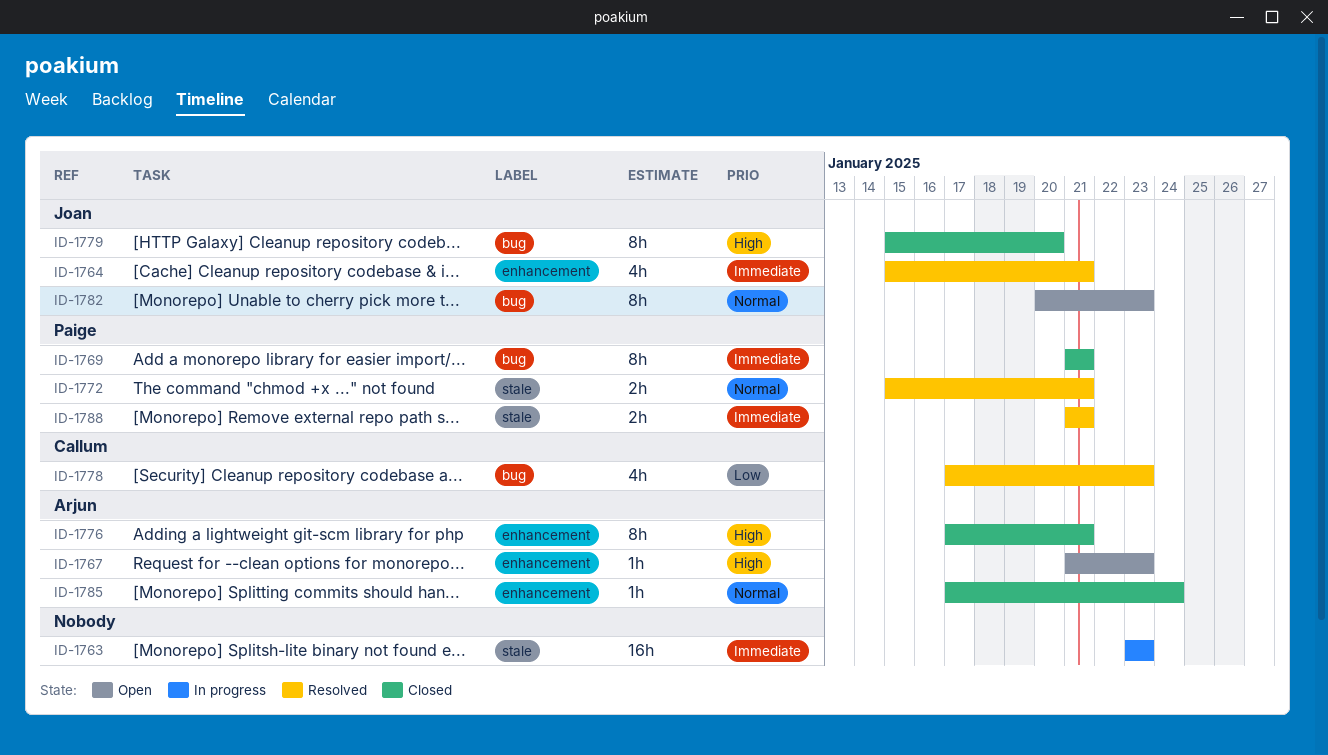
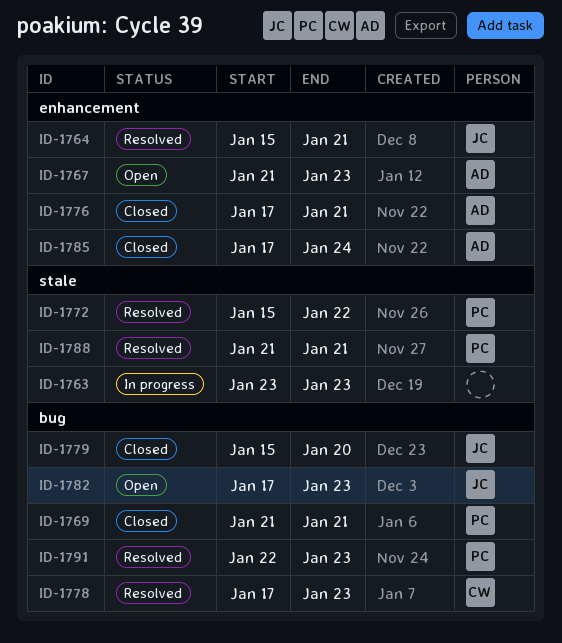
ID-1772, due: Jan 21 -> Jan 22
ID-1782, start: Jan 20 -> Jan 17
ID-1791: none -> present

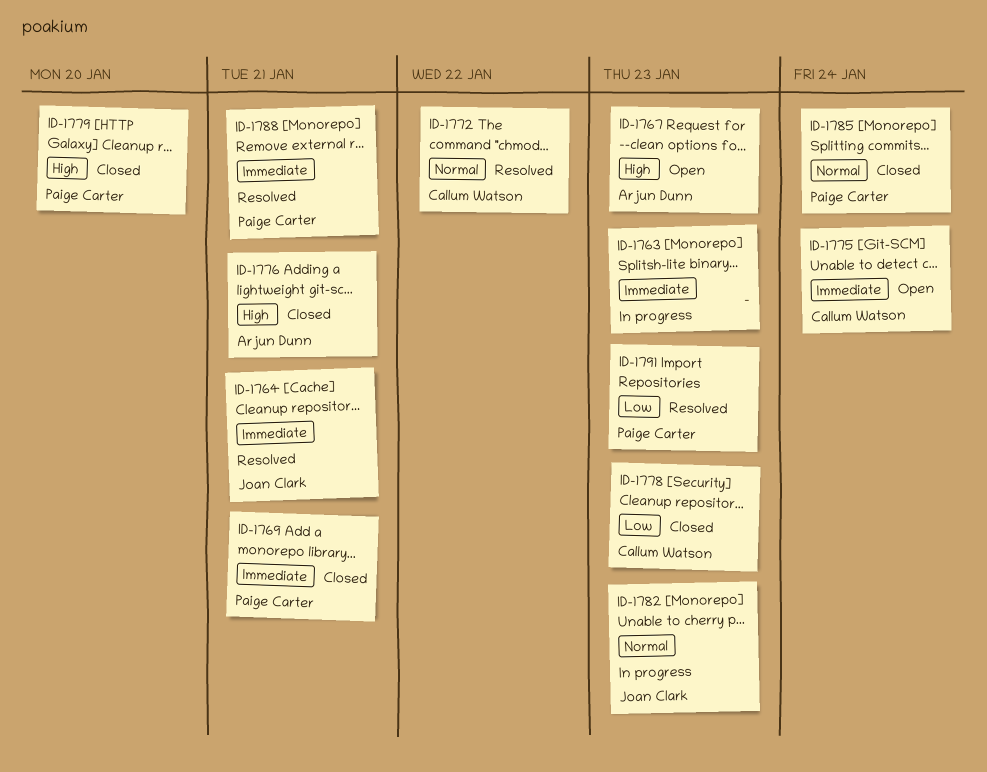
ID-1772, owner: Paige Carter -> Callum Watson
ID-1775: none -> present
ID-1778, status: Resolved -> Closed
ID-1779, owner: Joan Clark -> Paige Carter
ID-1782, status: Open -> In progress
ID-1785, owner: Arjun Dunn -> Paige Carter

